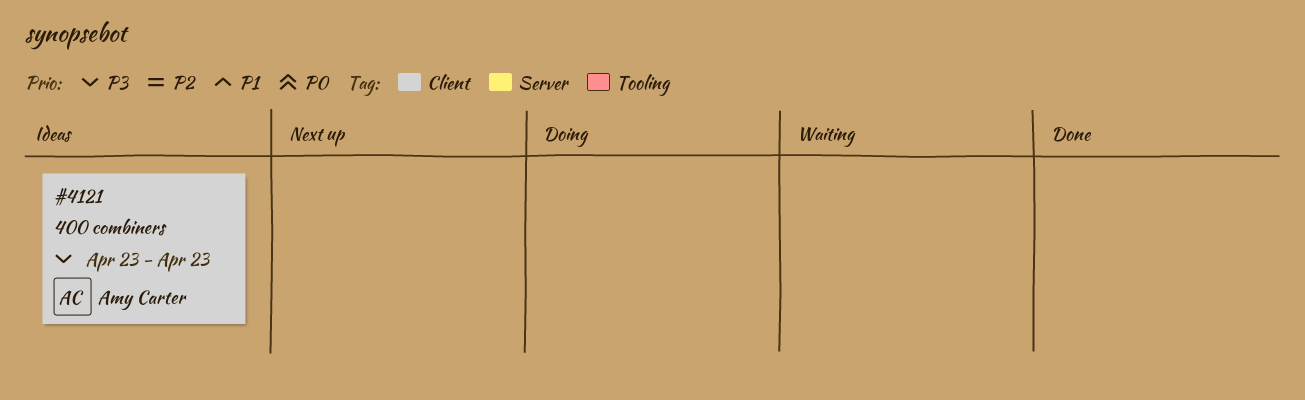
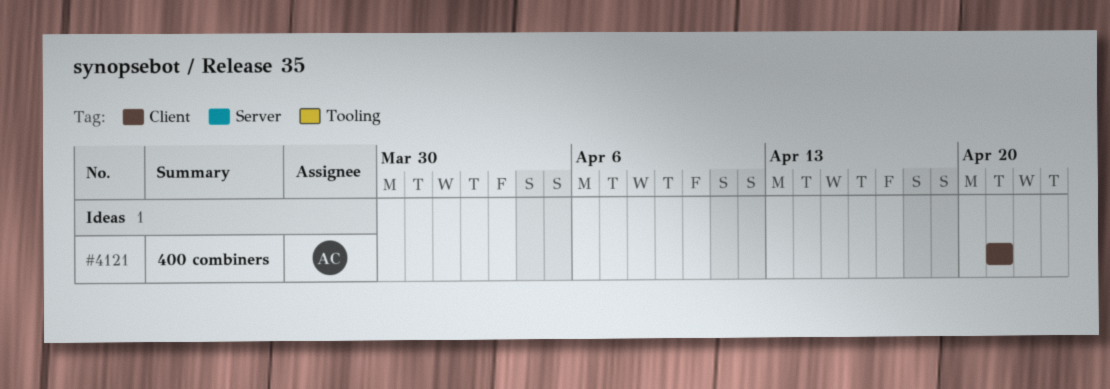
#4121, start: Apr 23 -> Apr 21
#4121, due: Apr 23 -> Apr 21

